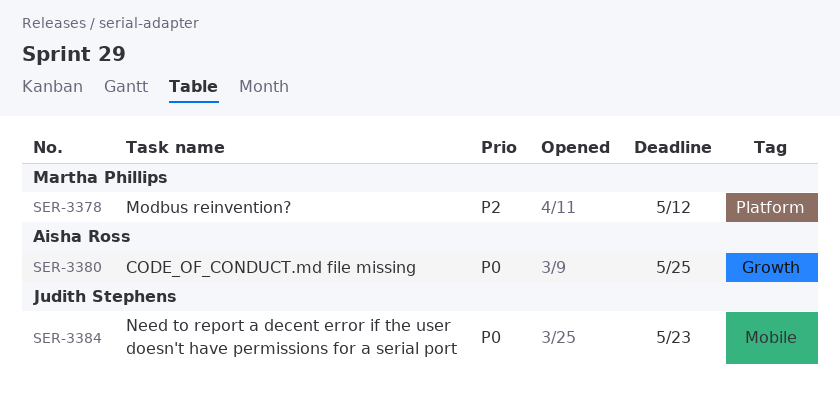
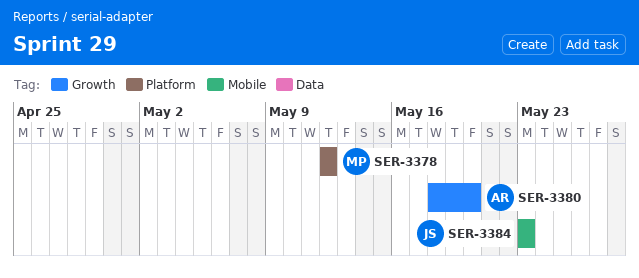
SER-3380, due: May 25 -> May 20

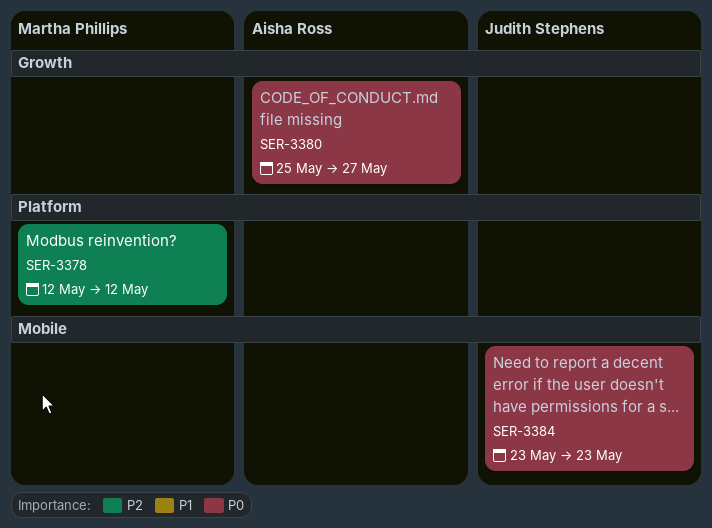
SER-3380, start: May 18 -> May 25
SER-3380, due: May 20 -> May 27

